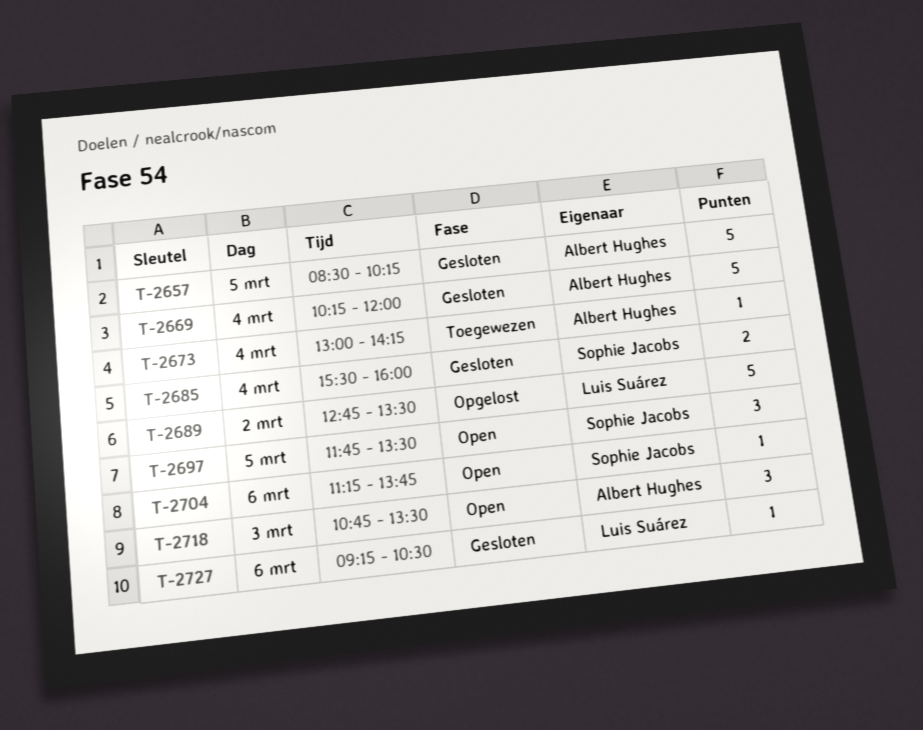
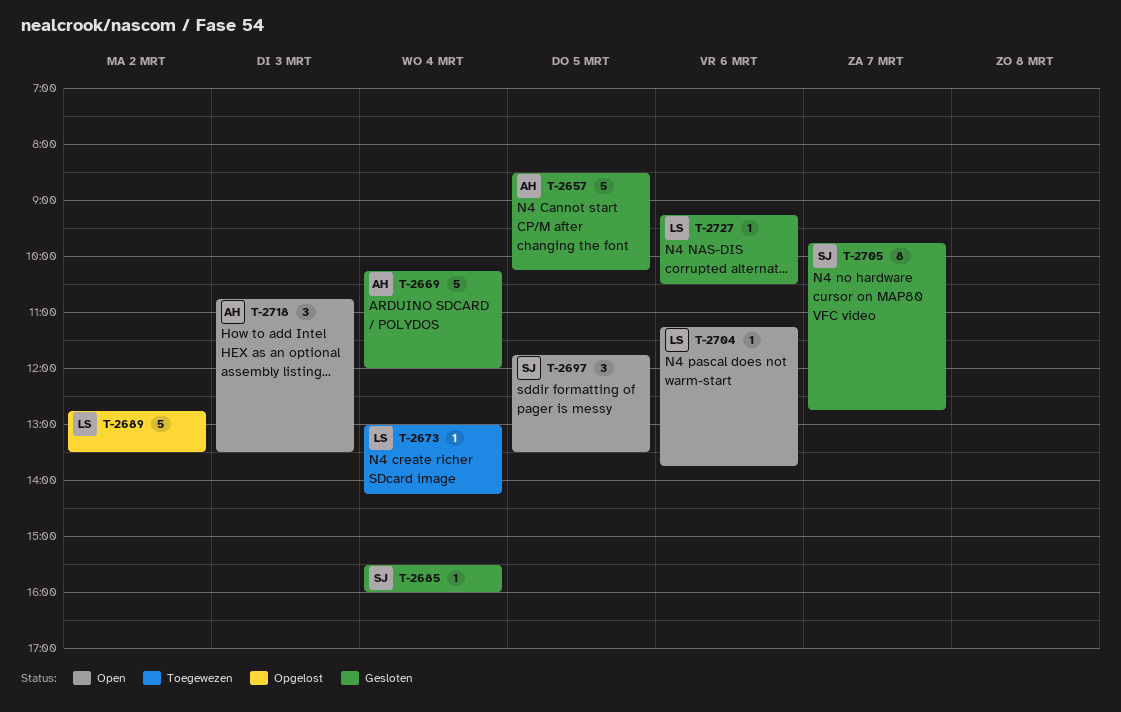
T-2673, owner: Albert Hughes -> Luis Suárez
T-2685, estimate: 2 -> 1
T-2704, owner: Sophie Jacobs -> Luis Suárez
T-2705: none -> present

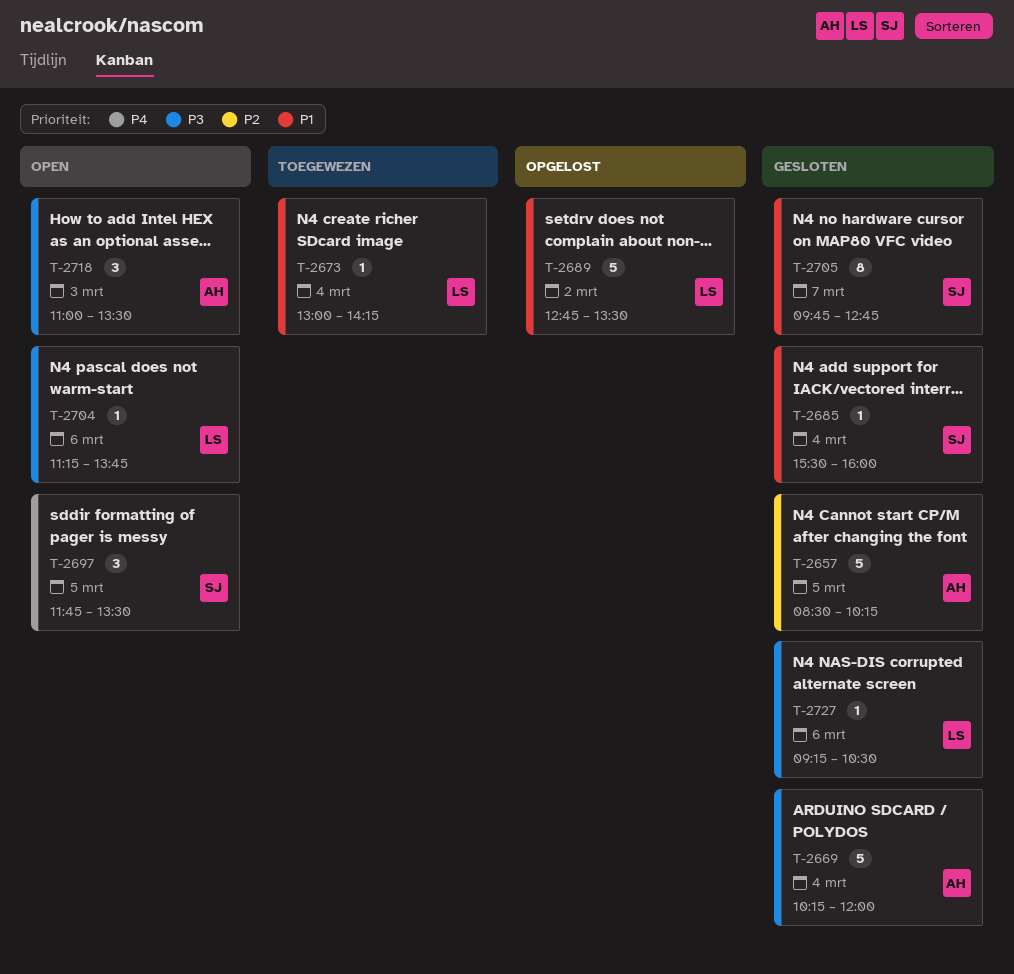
T-2718, begins: 10:45 -> 11:00

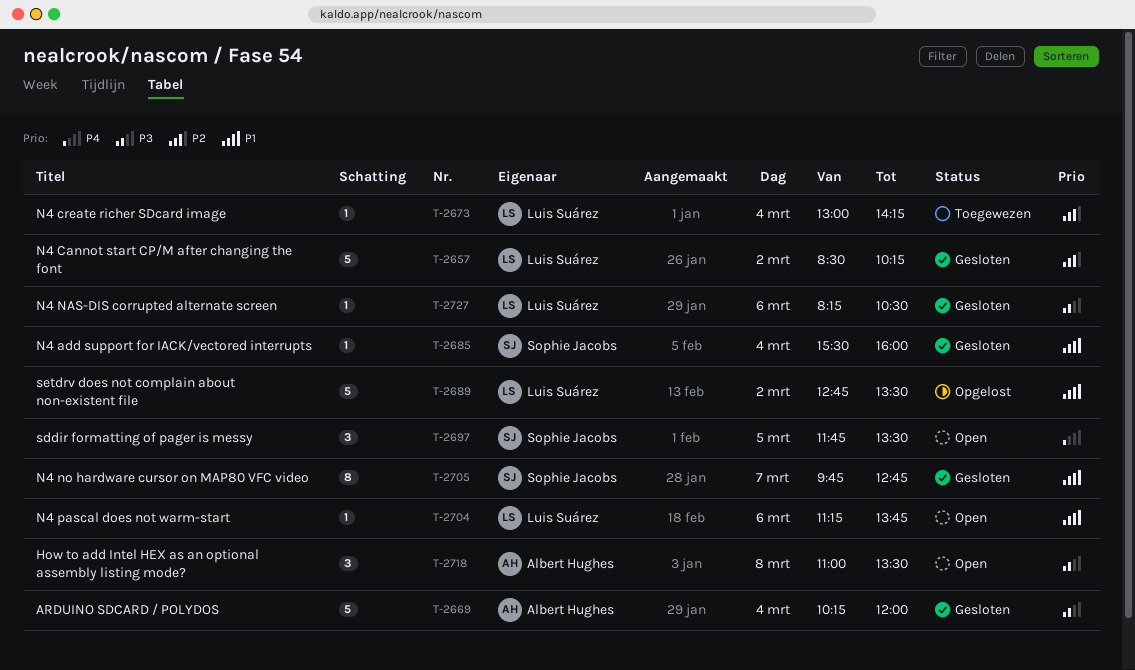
T-2657, owner: Albert Hughes -> Luis Suárez
T-2657, day: Mar 5 -> Mar 2
T-2673, priority: P1 -> P2
T-2704, priority: P3 -> P1
T-2718, day: Mar 3 -> Mar 8
T-2727, begins: 09:15 -> 08:15

